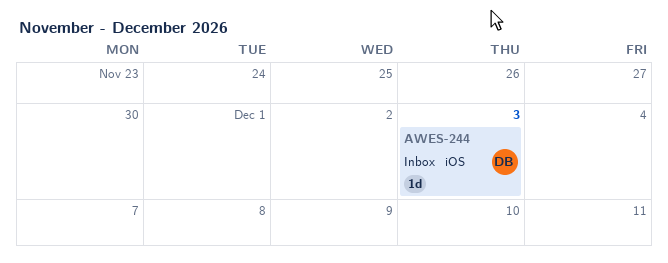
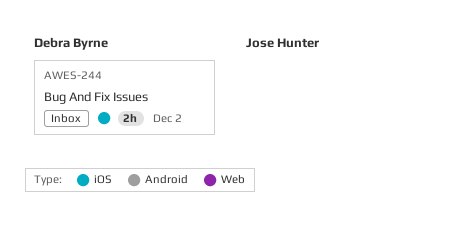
AWES-244, estimate: 1d -> 2h
AWES-244, due: Dec 3 -> Dec 2

